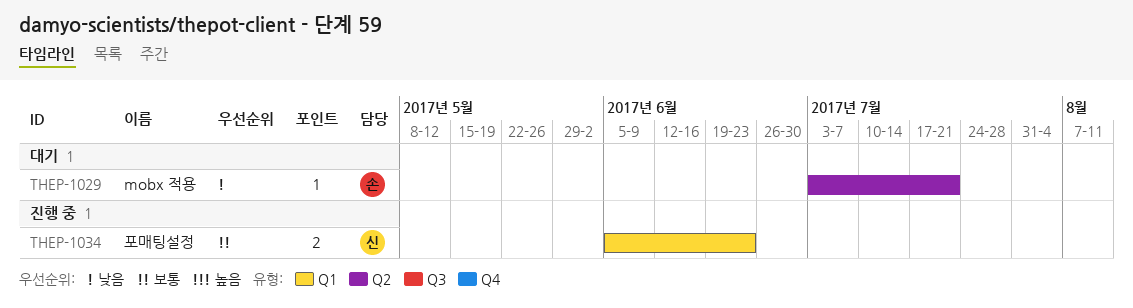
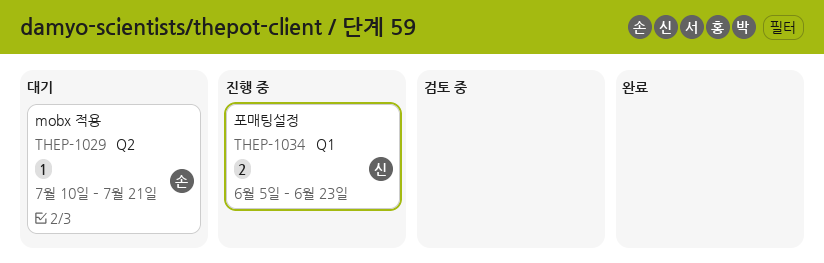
THEP-1029, start: Jul 3 -> Jul 10

